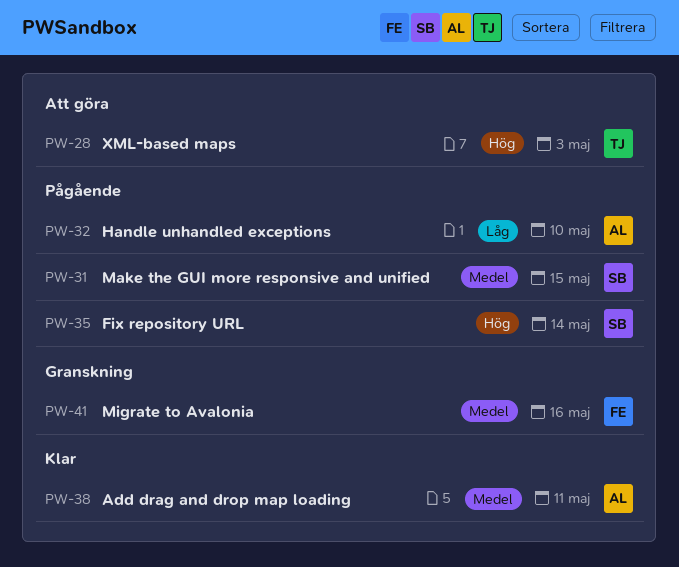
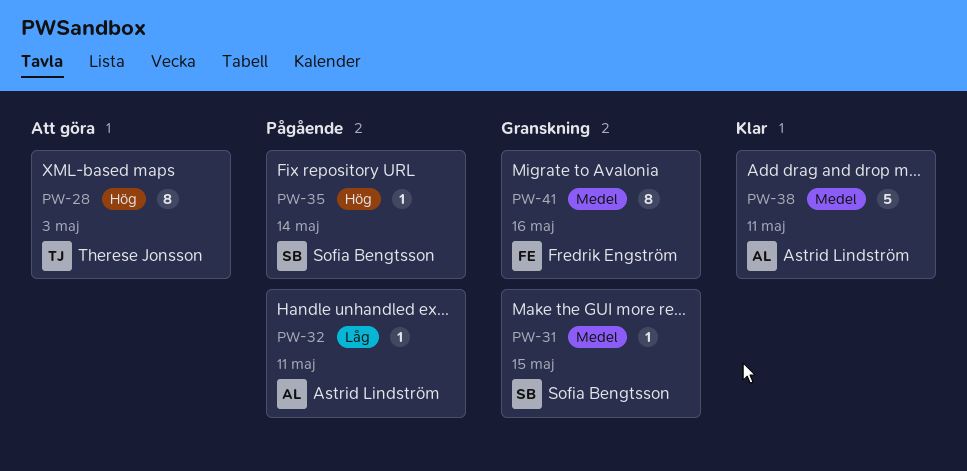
PW-31, status: Pågående -> Granskning
PW-32, due: May 10 -> May 11

